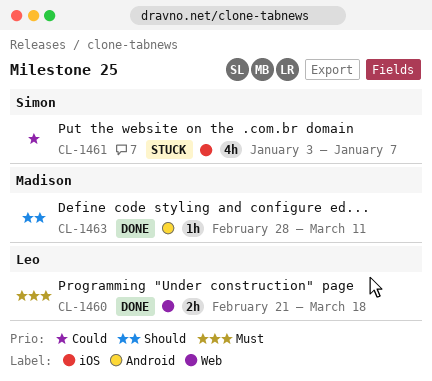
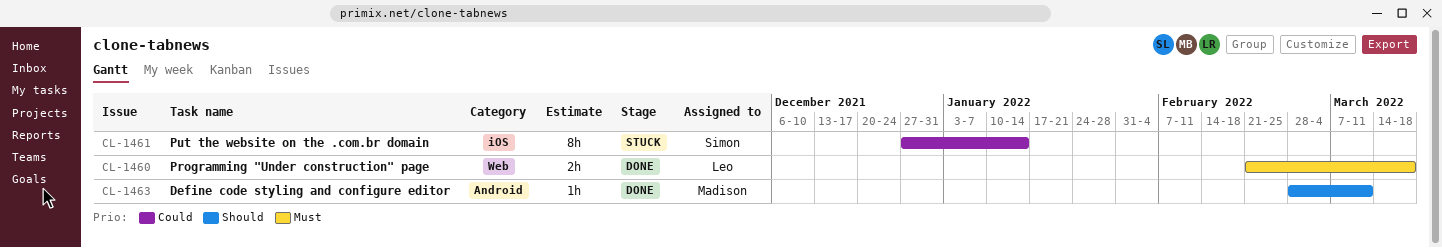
CL-1461, estimate: 4h -> 8h
CL-1461, start: Jan 3 -> Dec 27
CL-1461, due: Jan 7 -> Jan 14

